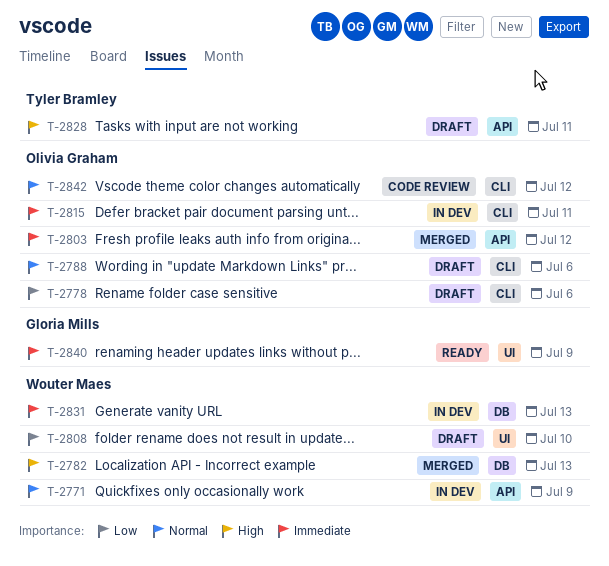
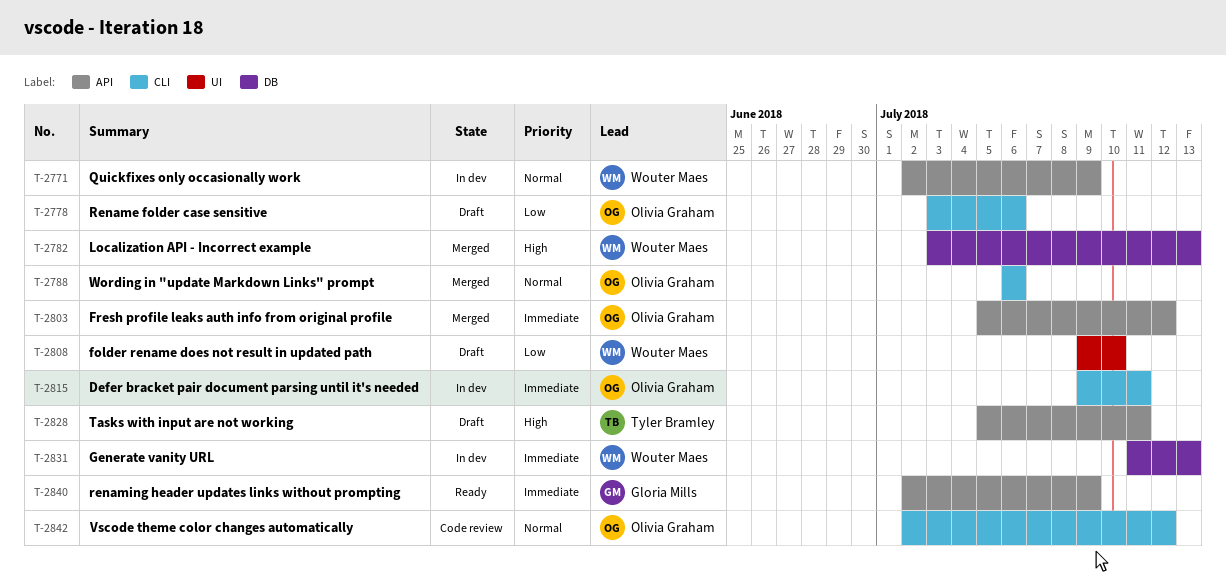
T-2788, status: Draft -> Merged
T-2840, label: UI -> API

